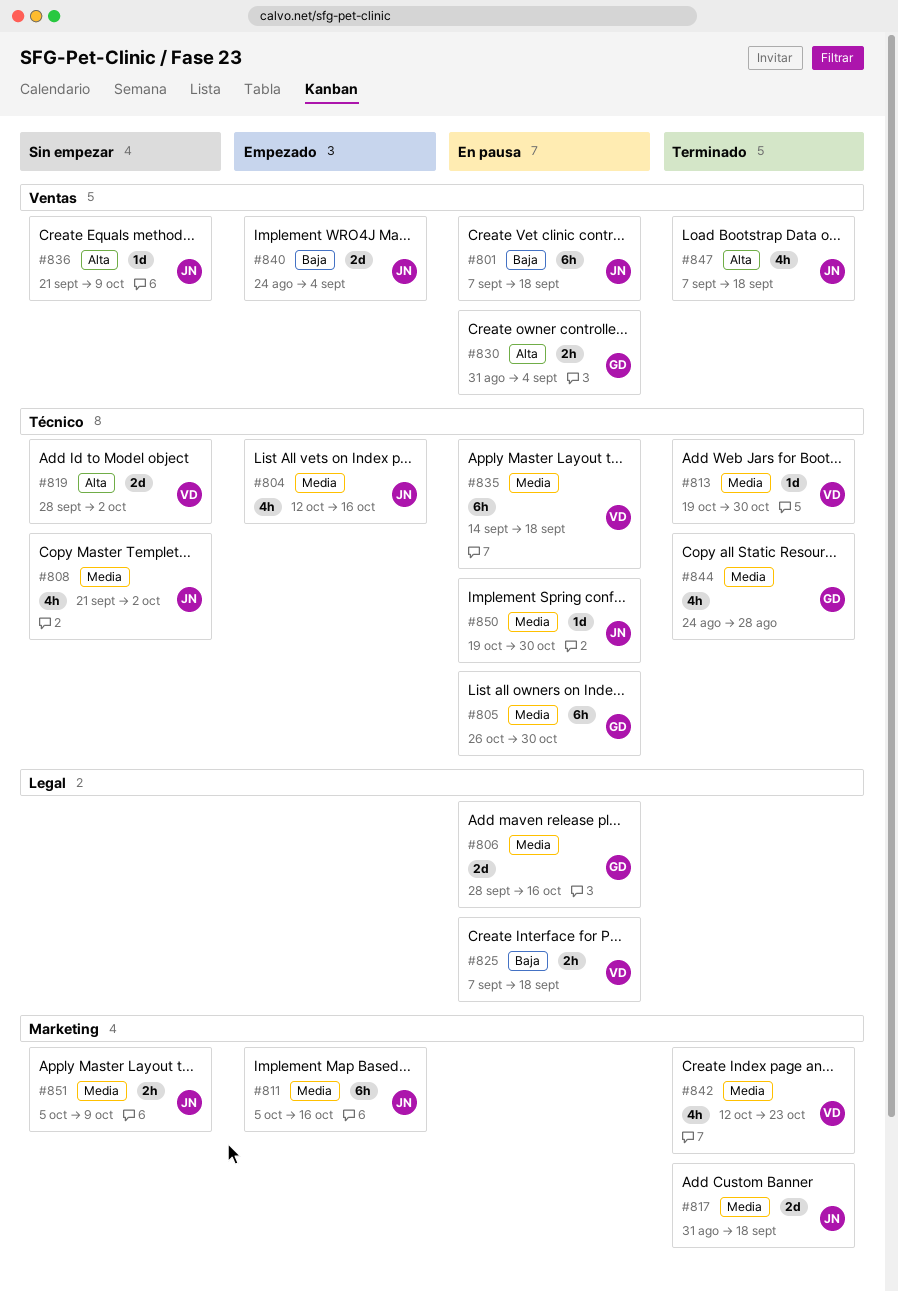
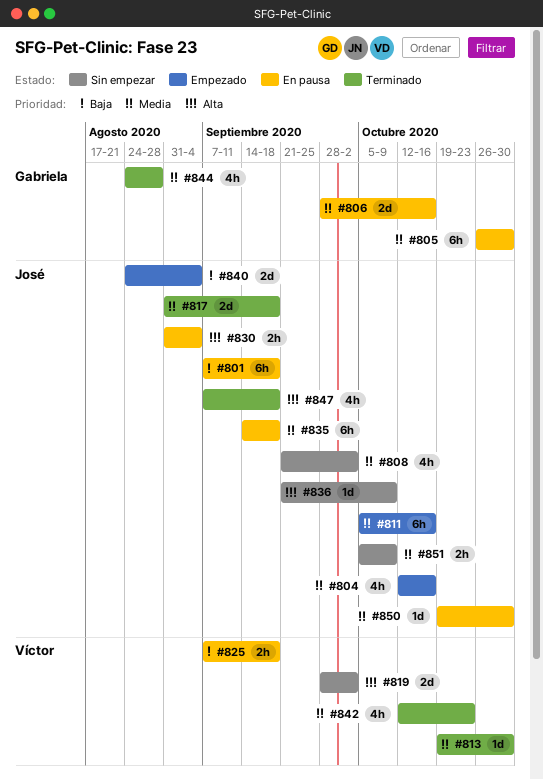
#830, owner: Gabriela -> José
#835, owner: Víctor -> José

